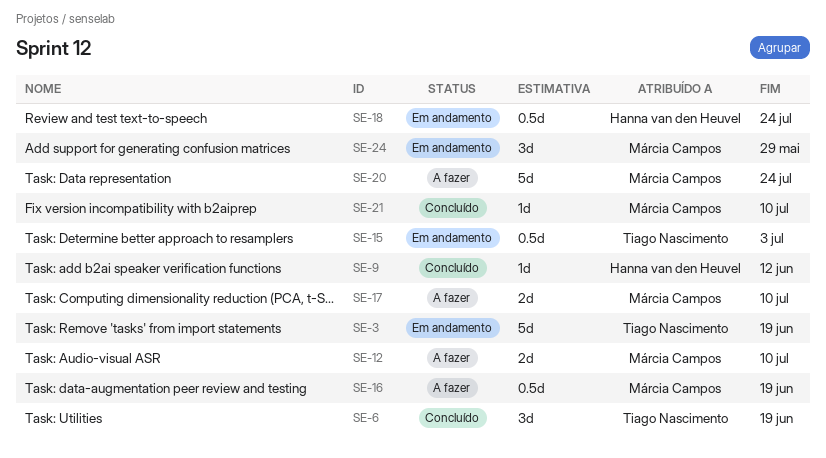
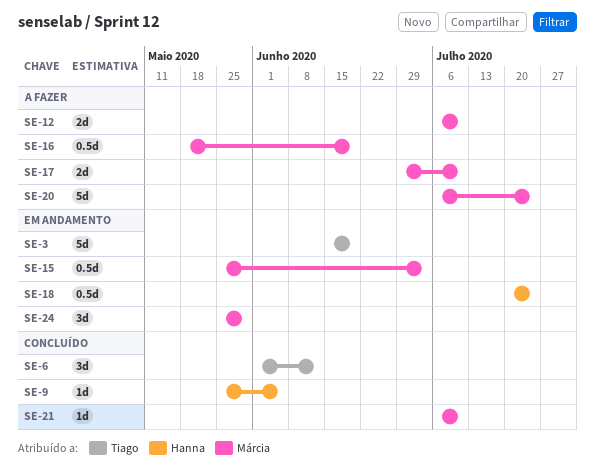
SE-6, due: Jun 19 -> Jun 12
SE-9, due: Jun 12 -> Jun 5
SE-15, owner: Tiago Nascimento -> Márcia Campos

